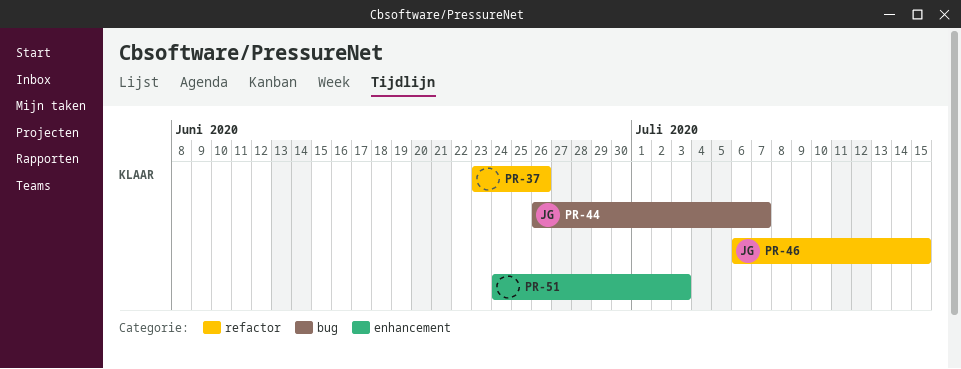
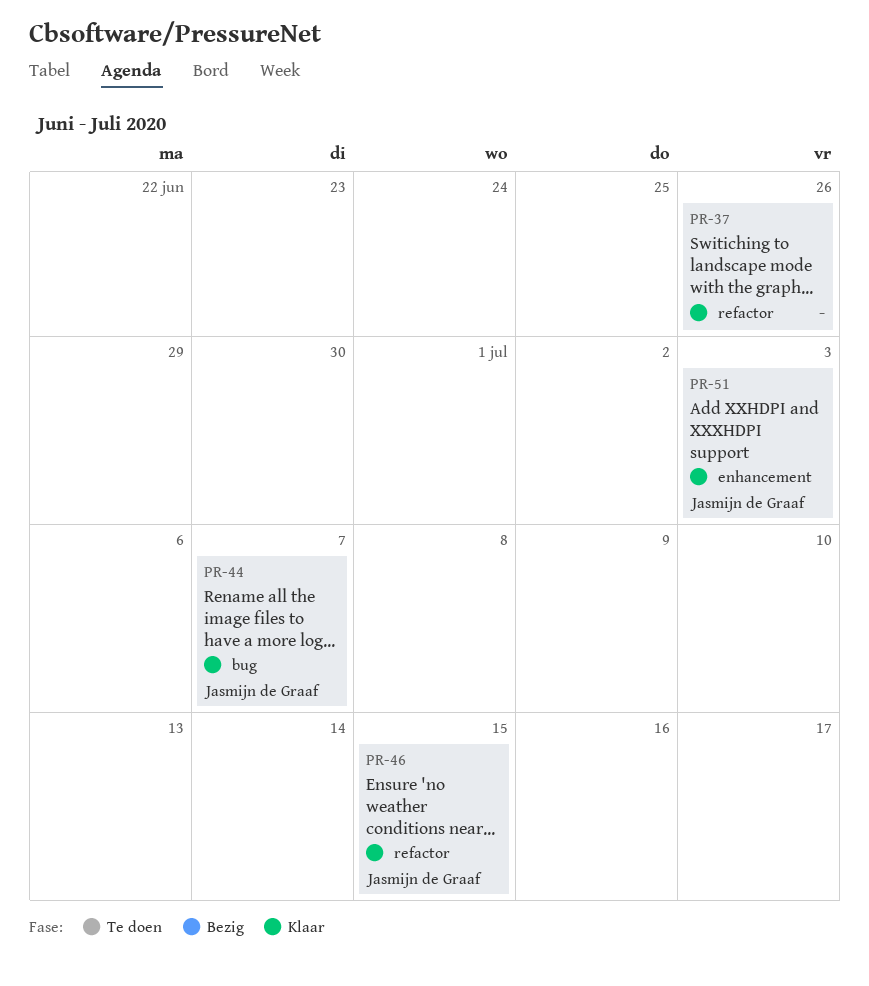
PR-51, owner: none -> Jasmijn de Graaf

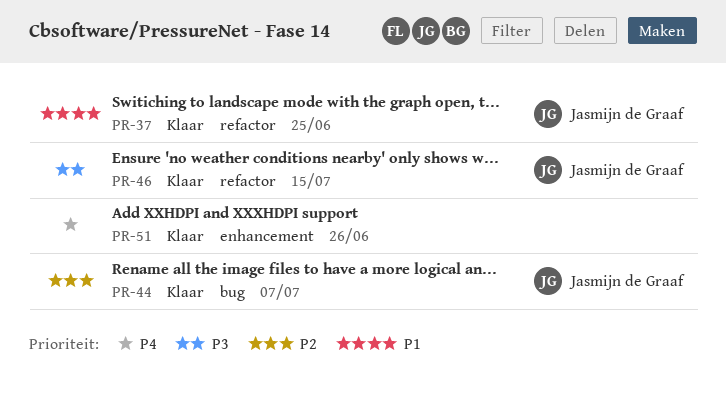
PR-37, owner: none -> Jasmijn de Graaf
PR-37, due: Jun 26 -> Jun 25
PR-51, owner: Jasmijn de Graaf -> none
PR-51, due: Jul 3 -> Jun 26

